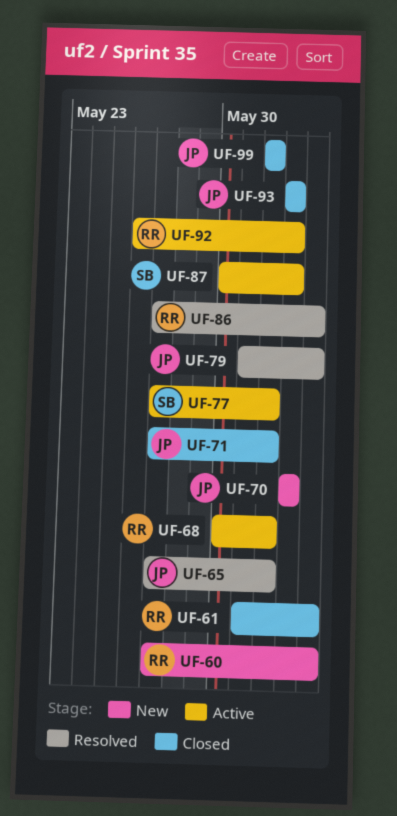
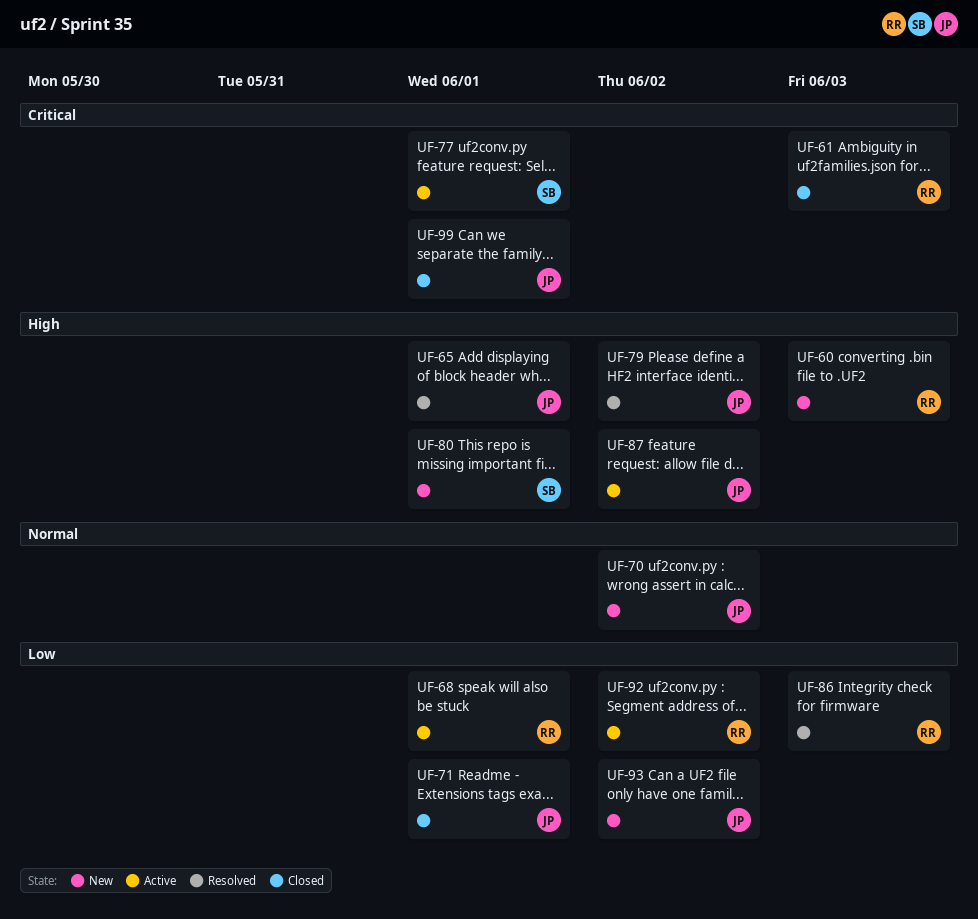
UF-79, due: Jun 3 -> Jun 2
UF-80: none -> present
UF-87, owner: SB -> JP
UF-93, status: Closed -> New

